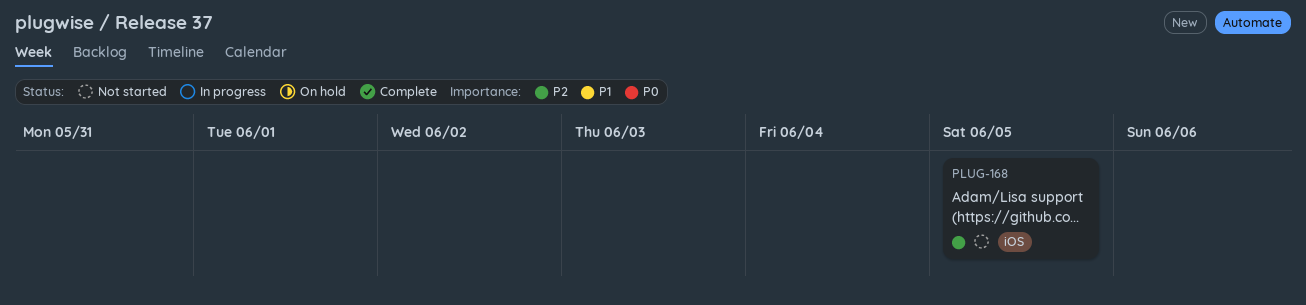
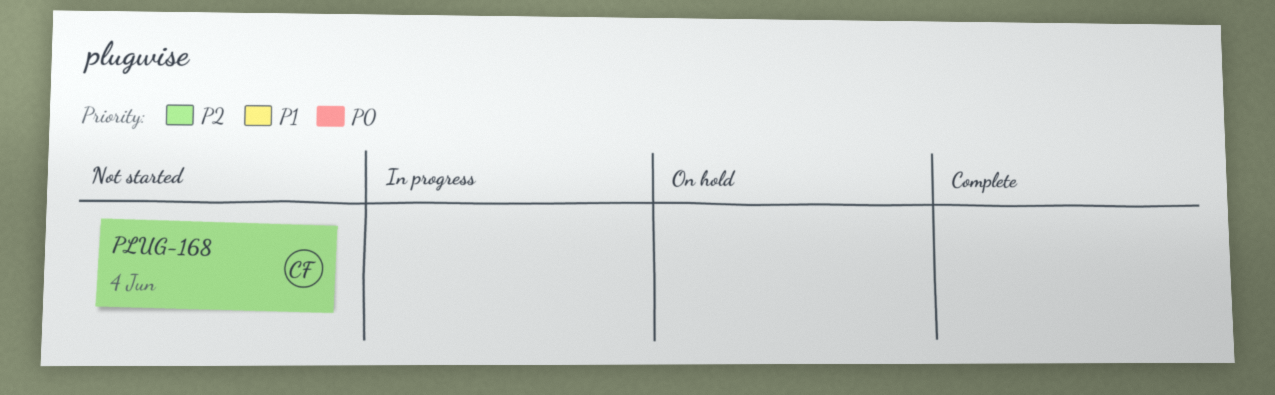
PLUG-168, due: Jun 5 -> Jun 4

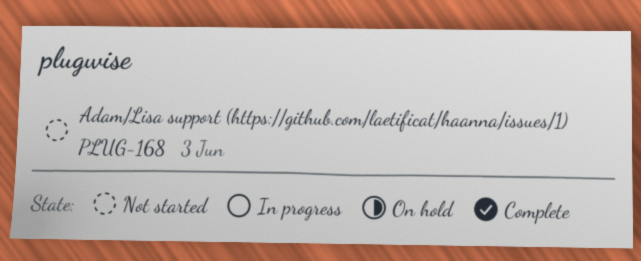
PLUG-168, due: Jun 4 -> Jun 3

